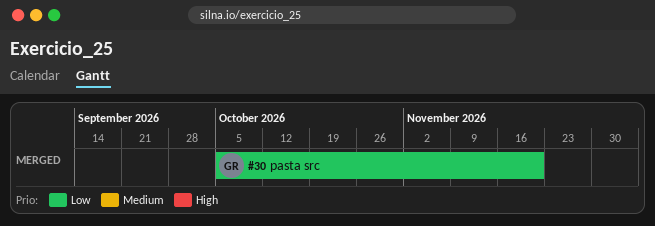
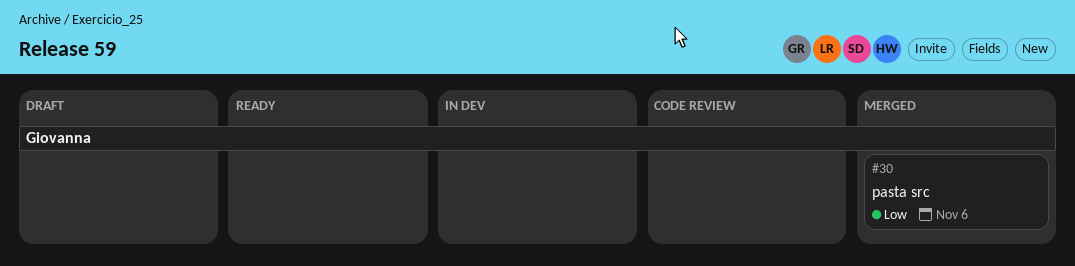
#30, due: Nov 20 -> Nov 6

